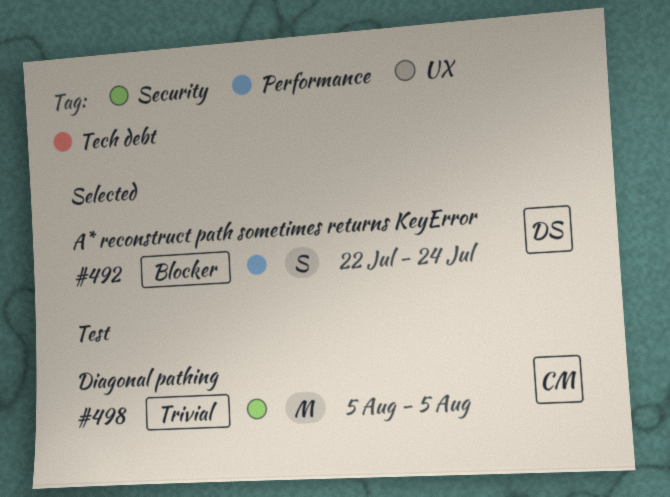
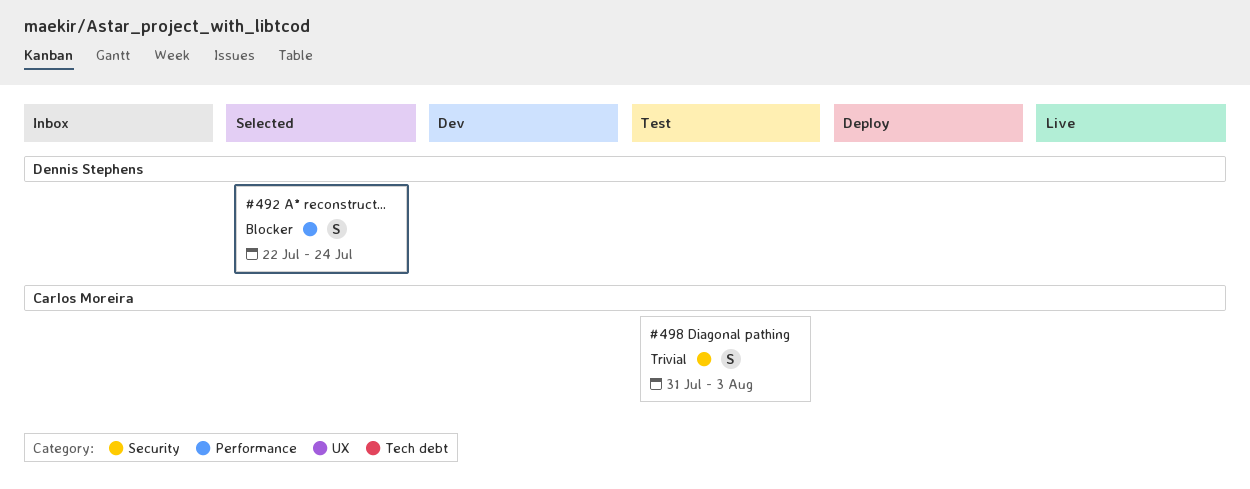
#498, estimate: M -> S
#498, start: Aug 5 -> Jul 31
#498, due: Aug 5 -> Aug 3

